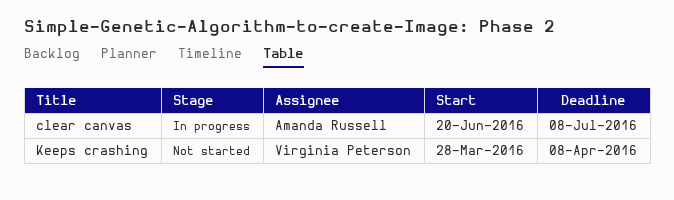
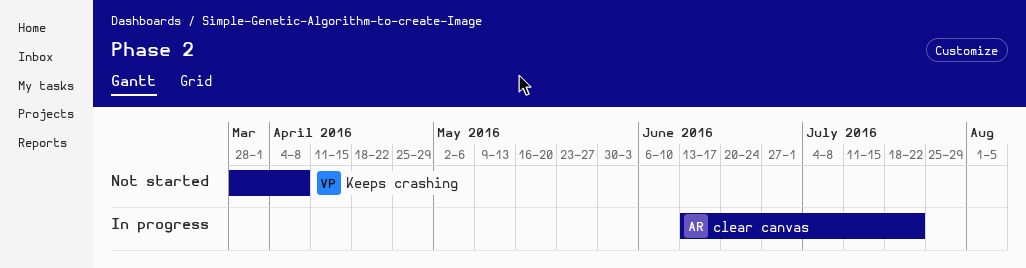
clear canvas, start: Jun 20 -> Jun 13
clear canvas, due: Jul 8 -> Jul 22

